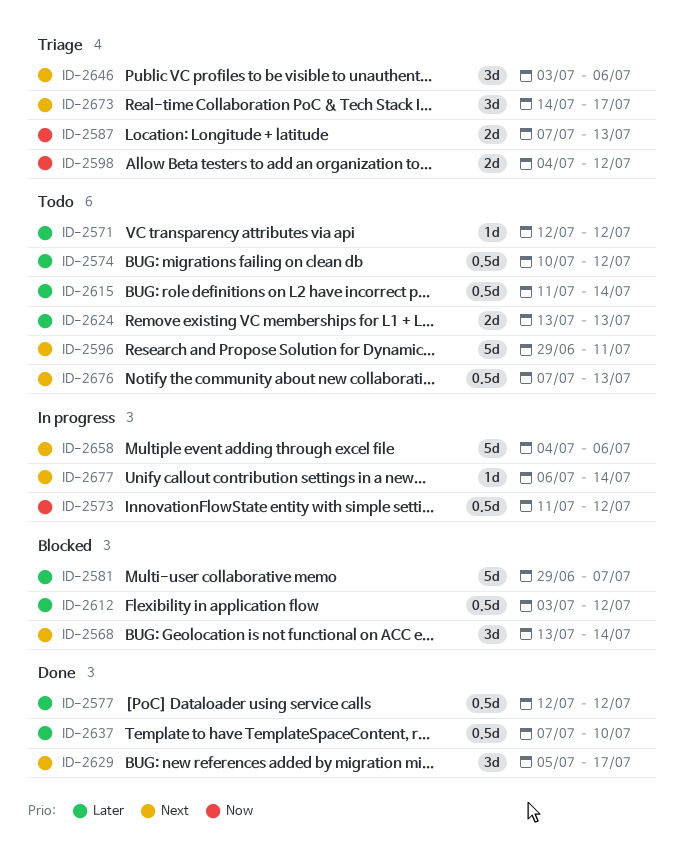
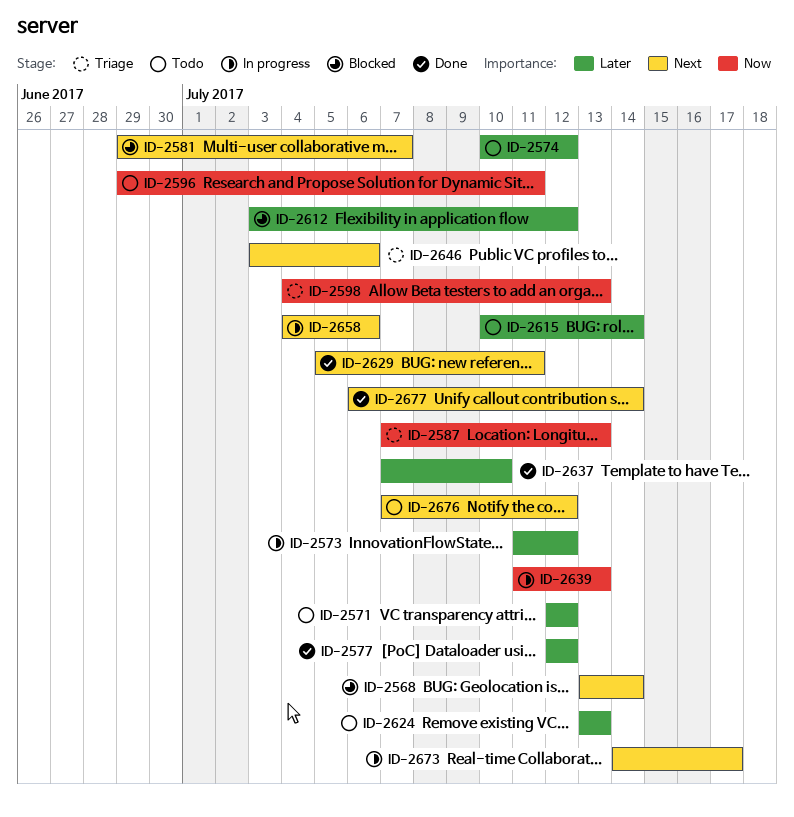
ID-2573, priority: Now -> Later
ID-2581, priority: Later -> Next
ID-2596, priority: Next -> Now
ID-2598, due: Jul 12 -> Jul 13
ID-2615, start: Jul 11 -> Jul 10
ID-2629, due: Jul 17 -> Jul 11
ID-2639: none -> present
ID-2673, status: Triage -> In progress
ID-2676, due: Jul 13 -> Jul 12
ID-2677, status: In progress -> Done

